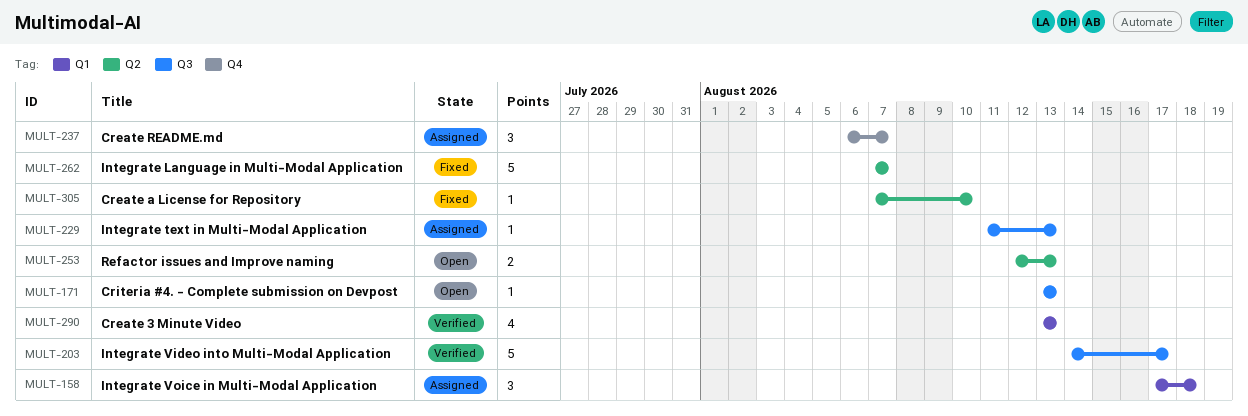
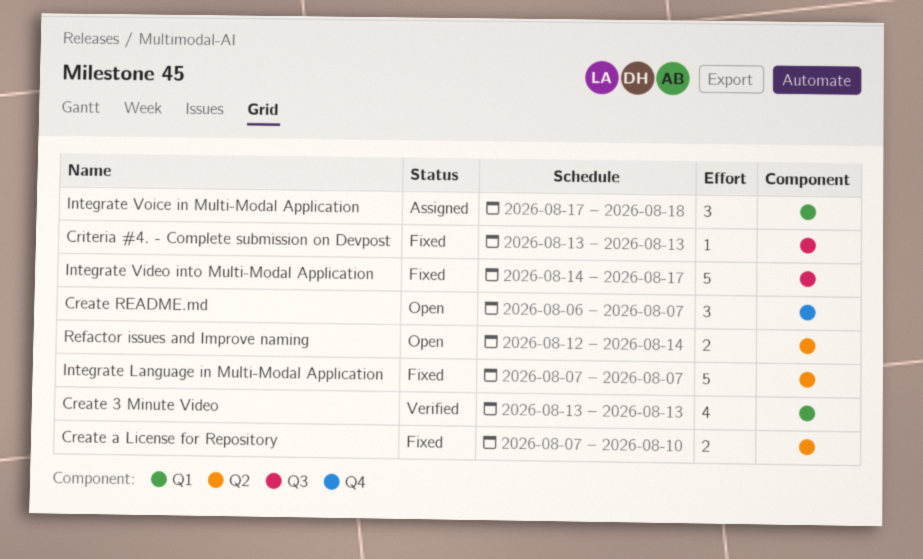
Create a License for Repository, estimate: 1 -> 2
Create README.md, status: Assigned -> Open
Criteria #4. - Complete submission on Devpost, status: Open -> Fixed
Integrate text in Multi-Modal Application: present -> none
Integrate Video into Multi-Modal Application, status: Verified -> Fixed
Refactor issues and Improve naming, due: Aug 13 -> Aug 14

